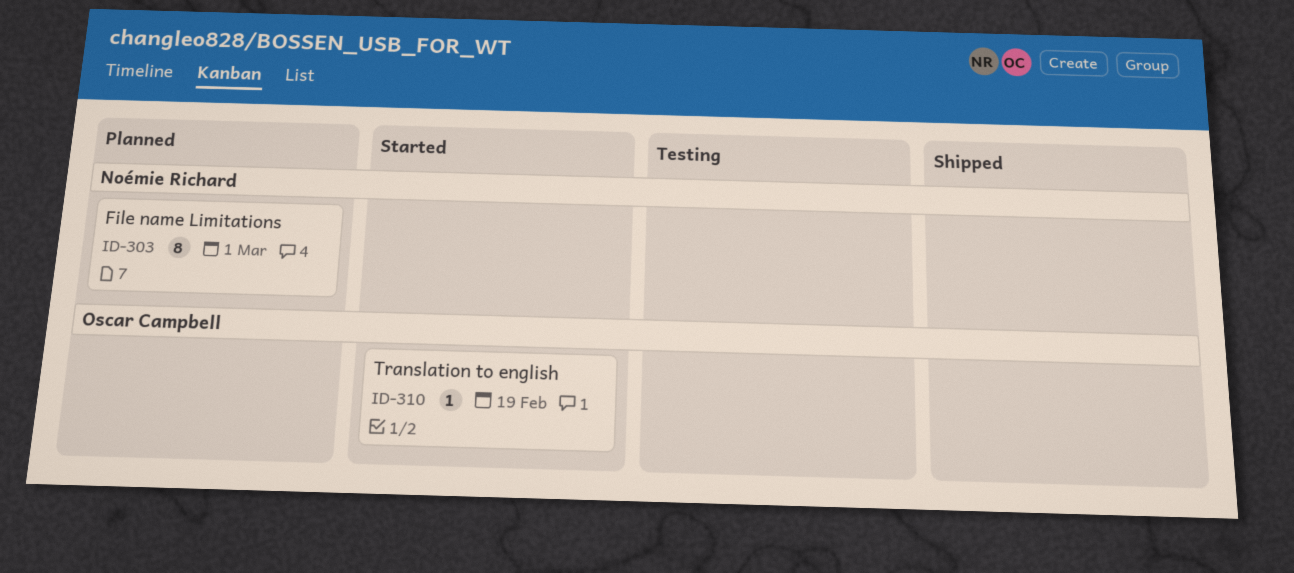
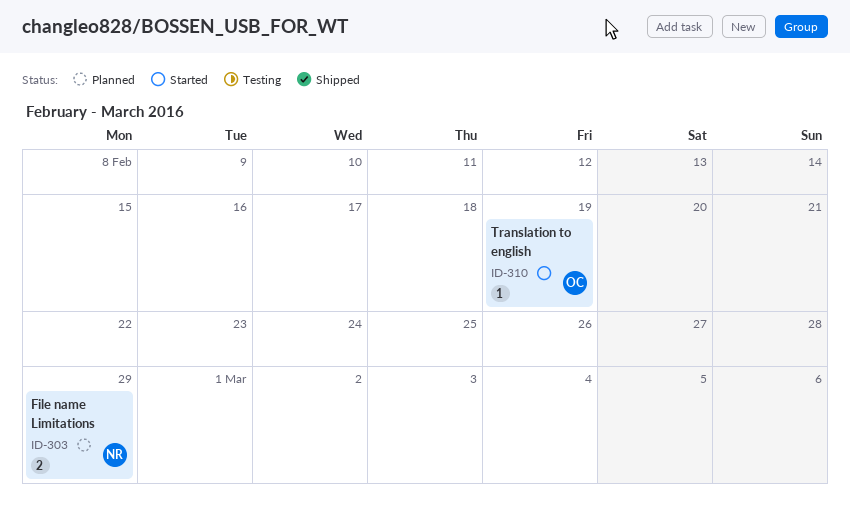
ID-303, estimate: 8 -> 2
ID-303, due: Mar 1 -> Feb 29

